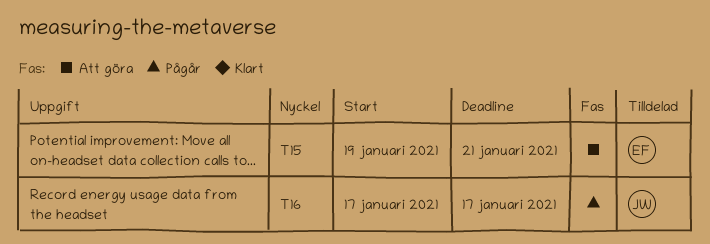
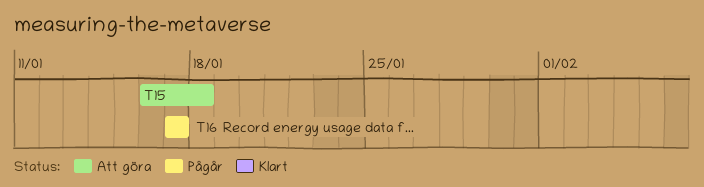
T15, start: Jan 19 -> Jan 16
T15, due: Jan 21 -> Jan 18

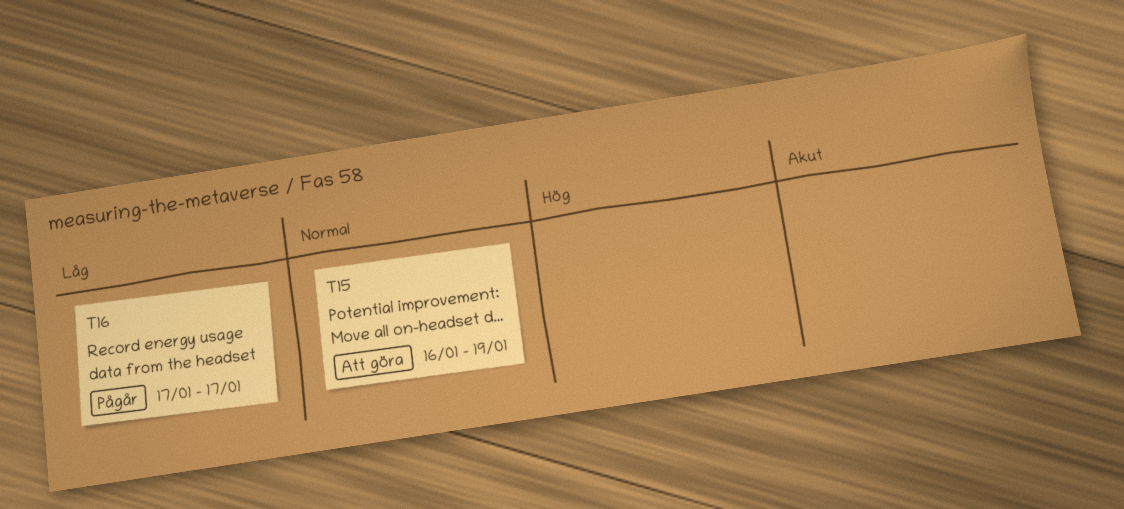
T15, due: Jan 18 -> Jan 19

